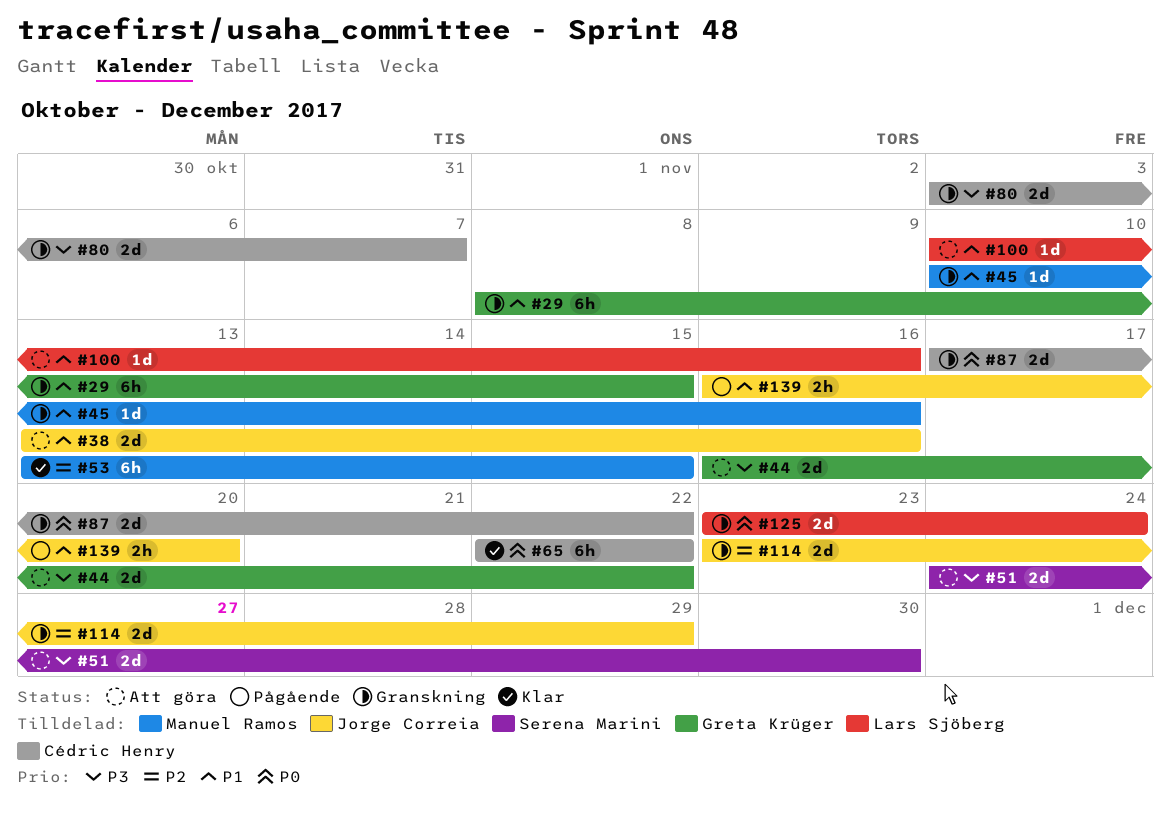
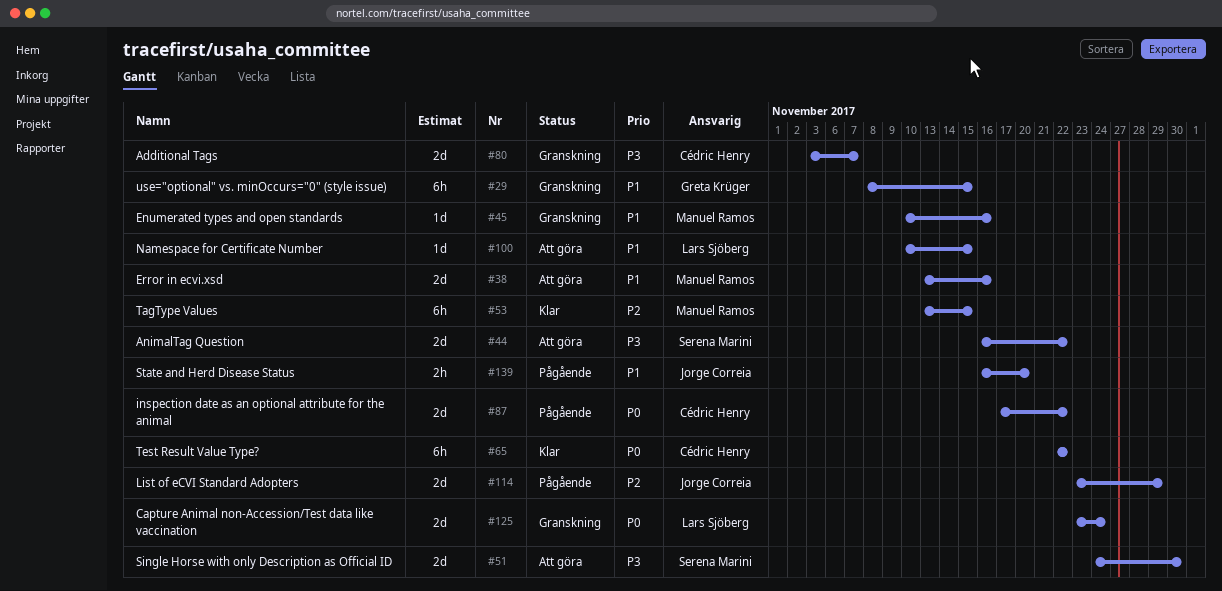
#38, owner: Jorge Correia -> Manuel Ramos
#44, owner: Greta Krüger -> Serena Marini
#87, status: Granskning -> Pågående
#100, due: Nov 16 -> Nov 15
#114, status: Granskning -> Pågående

